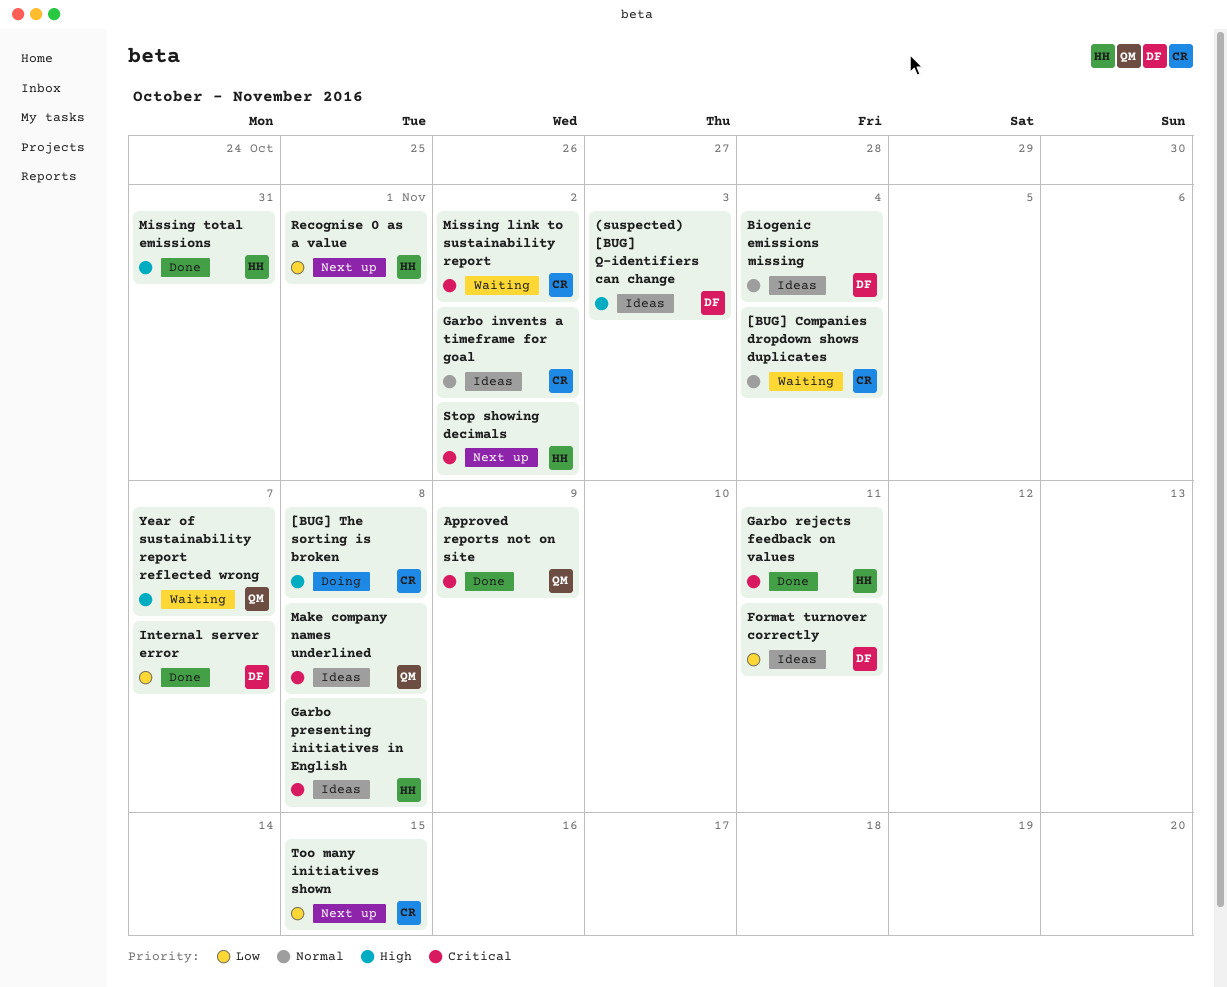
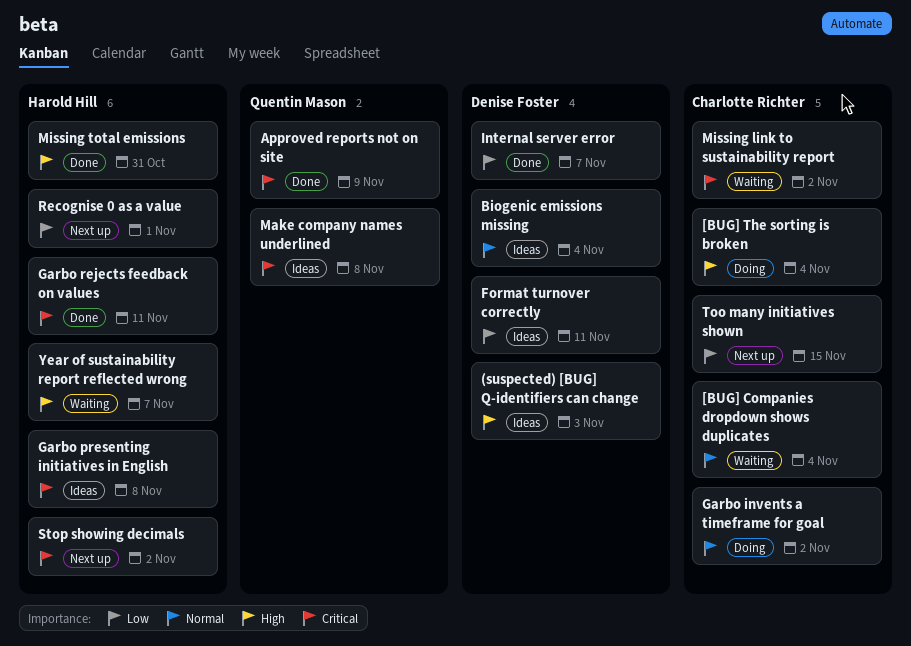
[BUG] The sorting is broken, due: Nov 8 -> Nov 4
Garbo invents a timeframe for goal, status: Ideas -> Doing
Year of sustainability report reflected wrong, owner: Quentin Mason -> Harold Hill

